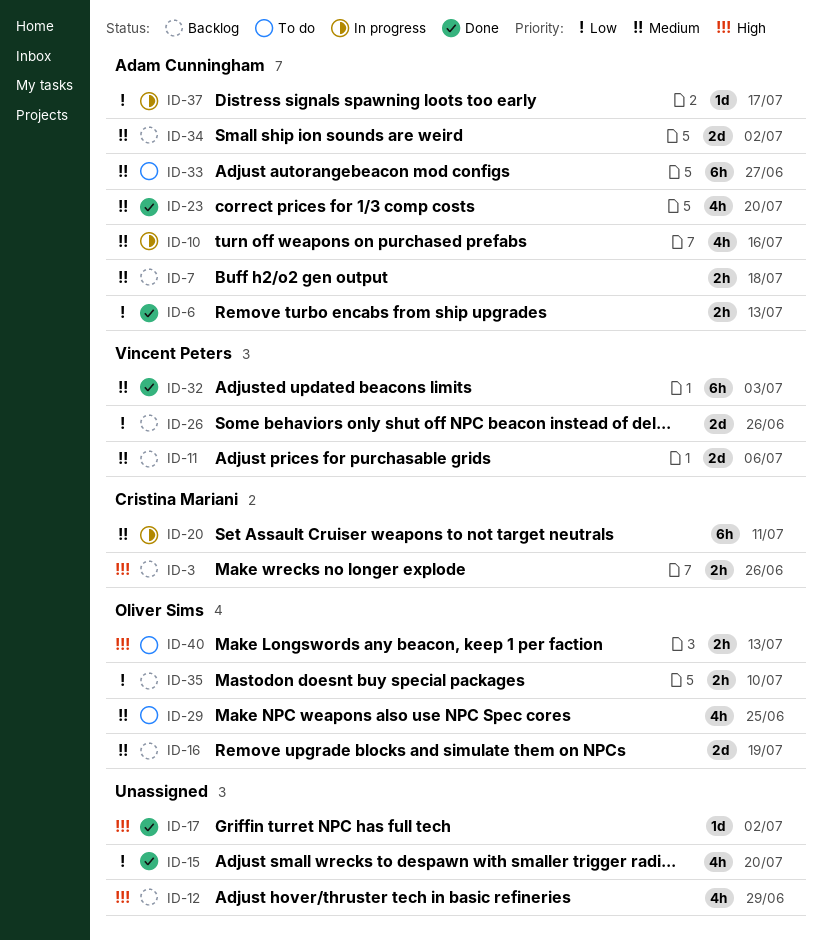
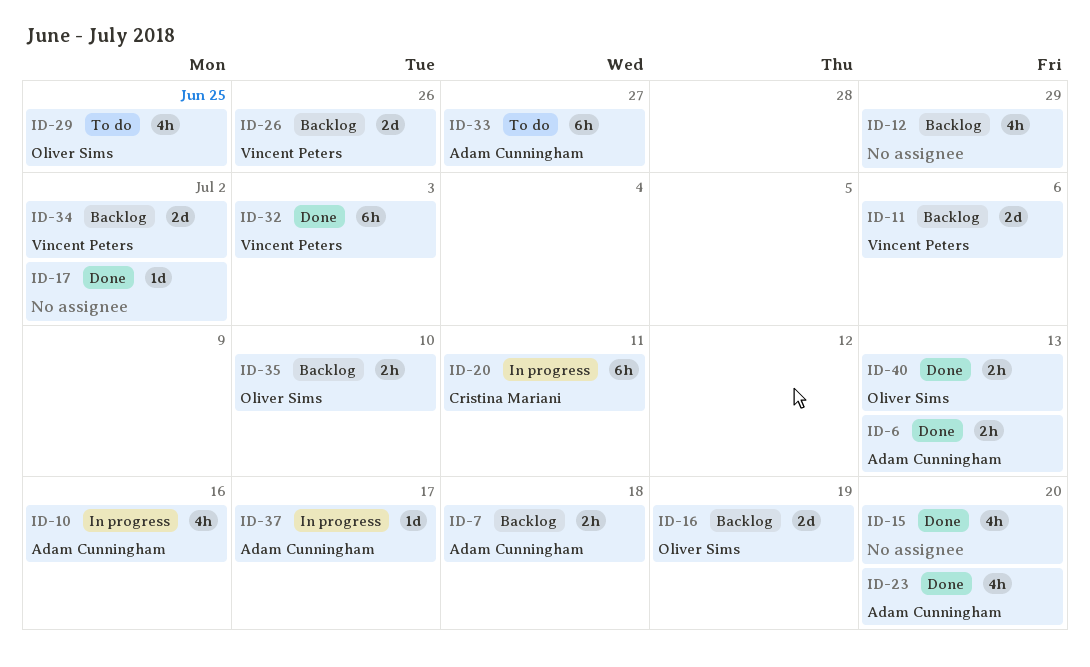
ID-3: present -> none
ID-34, owner: Adam Cunningham -> Vincent Peters
ID-40, status: To do -> Done

